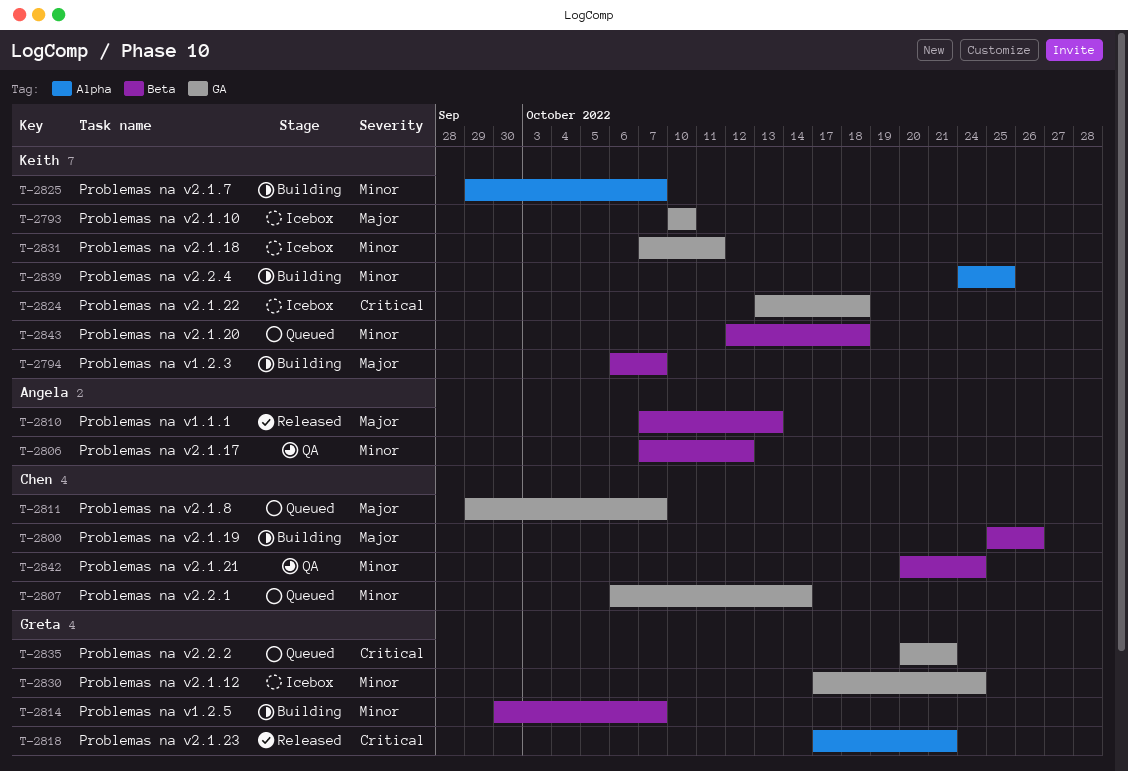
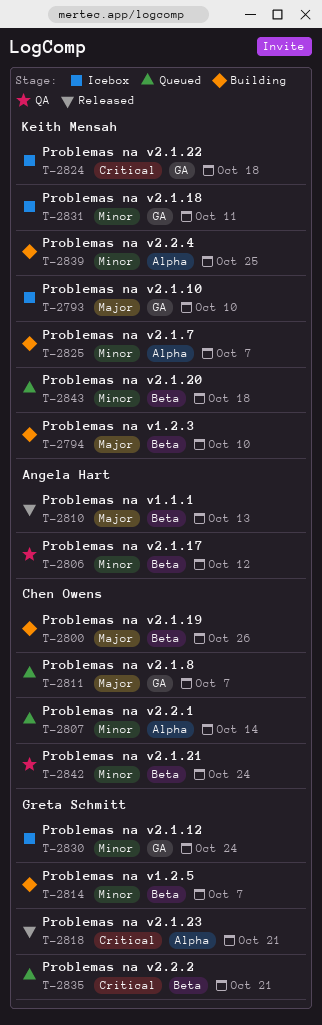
T-2794, due: Oct 7 -> Oct 10
T-2807, label: GA -> Alpha
T-2835, label: GA -> Beta

